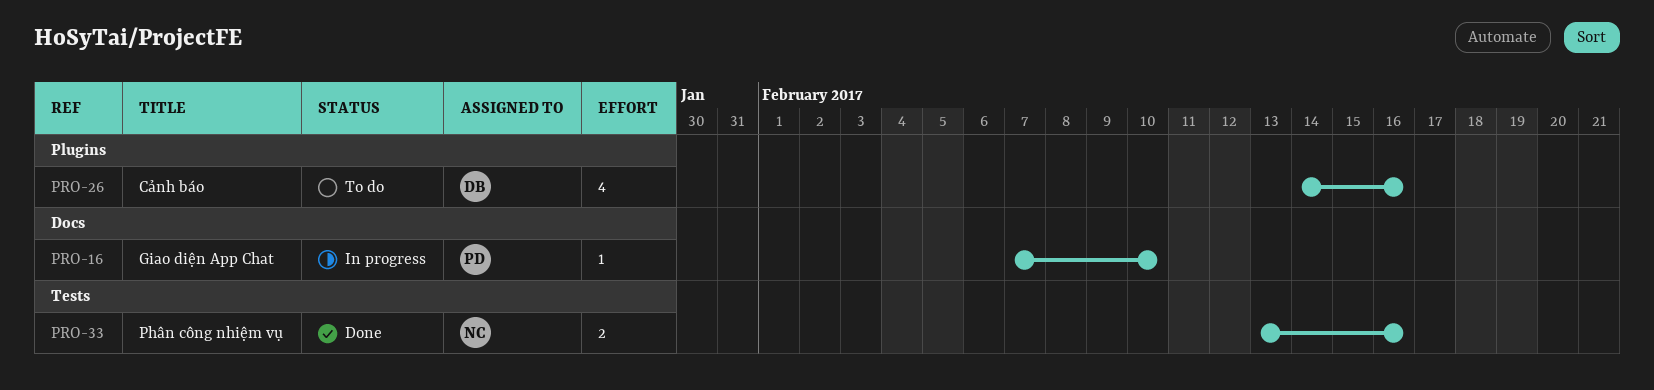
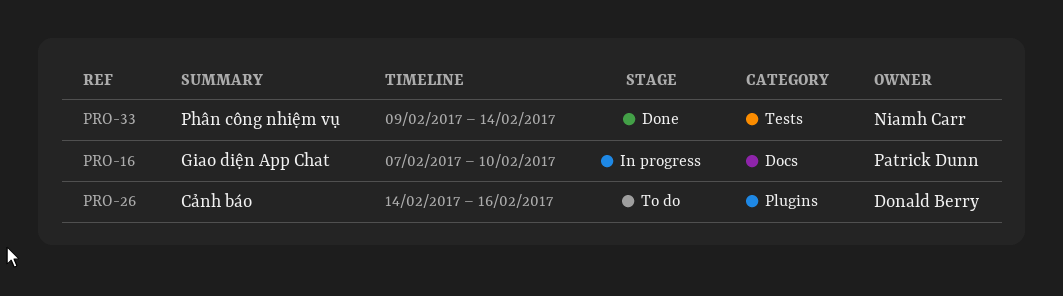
PRO-33, start: Feb 13 -> Feb 9
PRO-33, due: Feb 16 -> Feb 14

